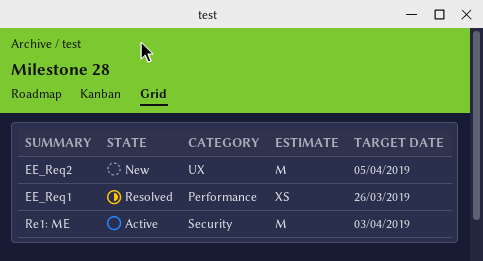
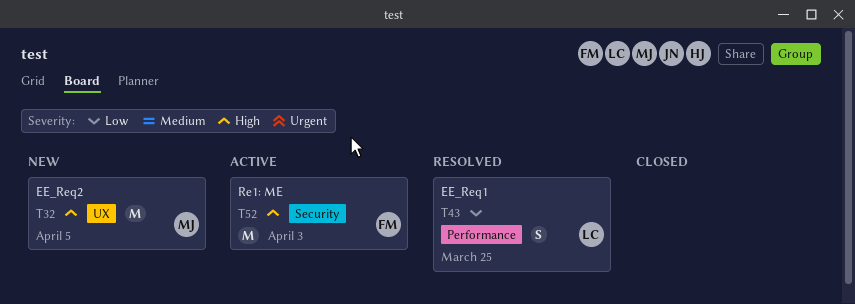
EE_Req1, estimate: XS -> S
EE_Req1, due: Mar 26 -> Mar 25

